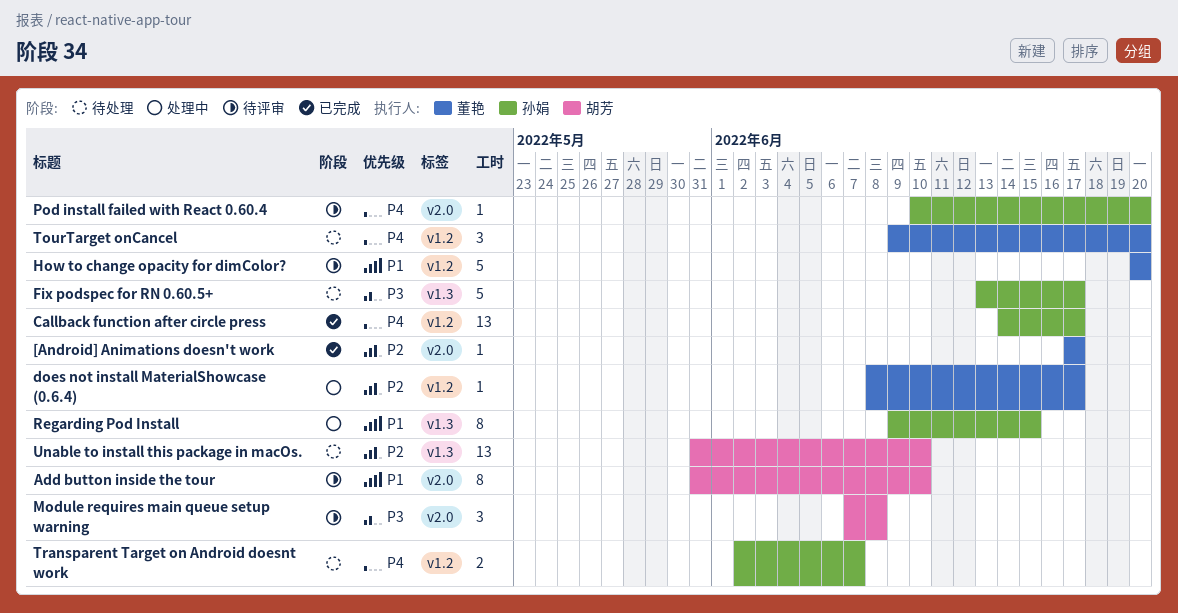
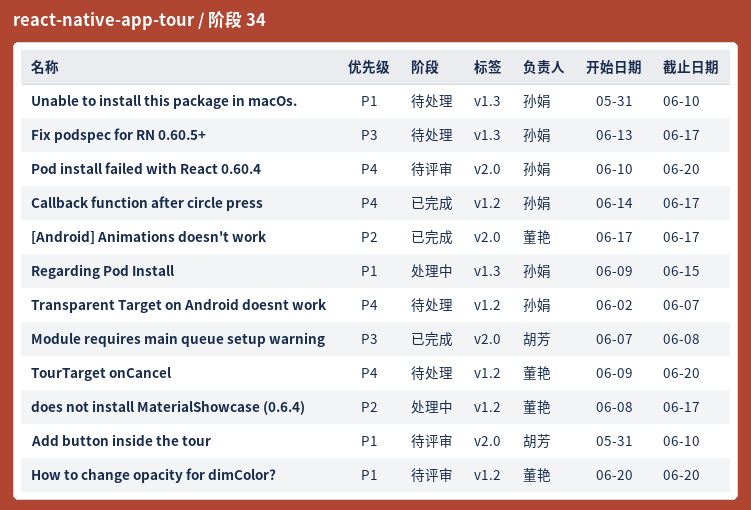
Module requires main queue setup warning, status: 待评审 -> 已完成
Unable to install this package in macOs., owner: 胡芳 -> 孙娟
Unable to install this package in macOs., priority: P2 -> P1

